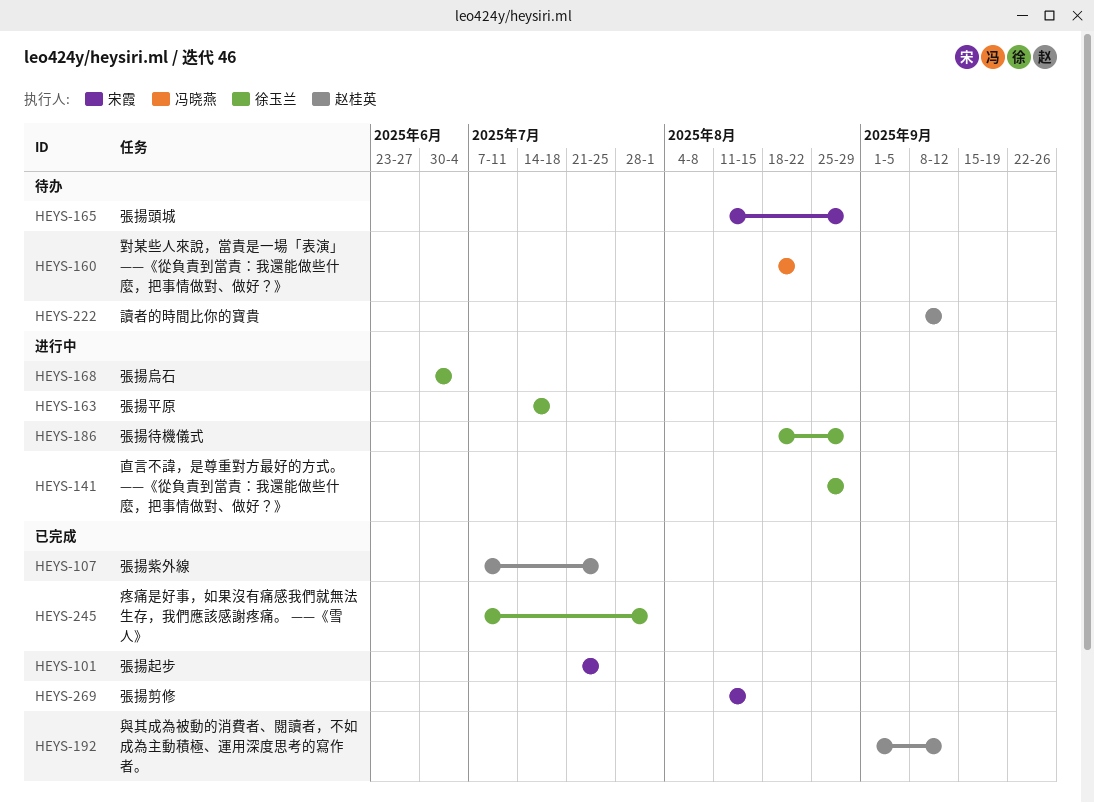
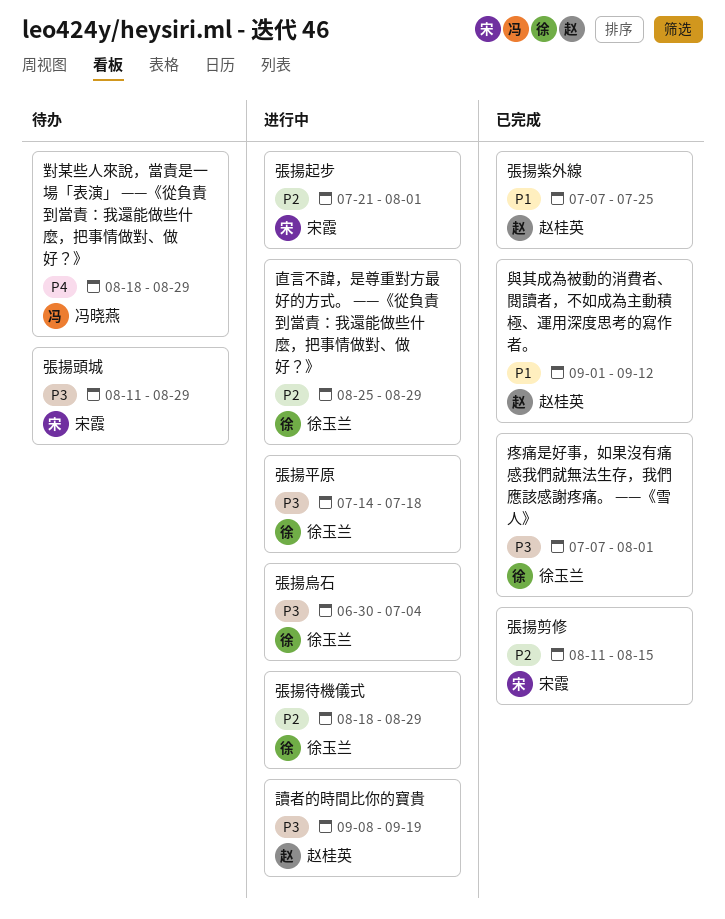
對某些人來說，當責是一場「表演」 ——《從負責到當責：我還能做些什麼，把事情做對、做好？》, due: Aug 22 -> Aug 29
張揚起步, status: 已完成 -> 进行中
張揚起步, due: Jul 25 -> Aug 1
讀者的時間比你的寶貴, status: 待办 -> 进行中
讀者的時間比你的寶貴, due: Sep 12 -> Sep 19

